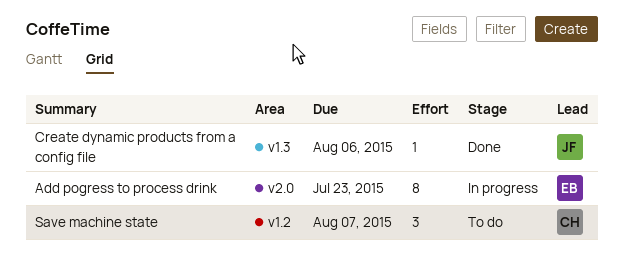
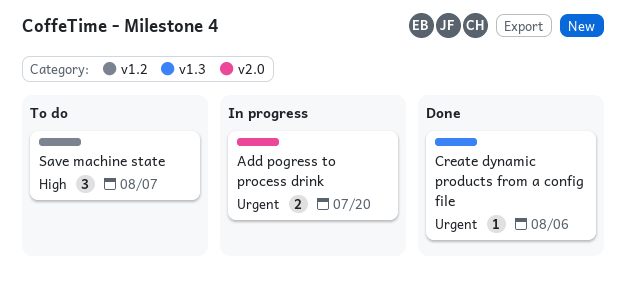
Add pogress to process drink, estimate: 8 -> 2
Add pogress to process drink, due: Jul 23 -> Jul 20

